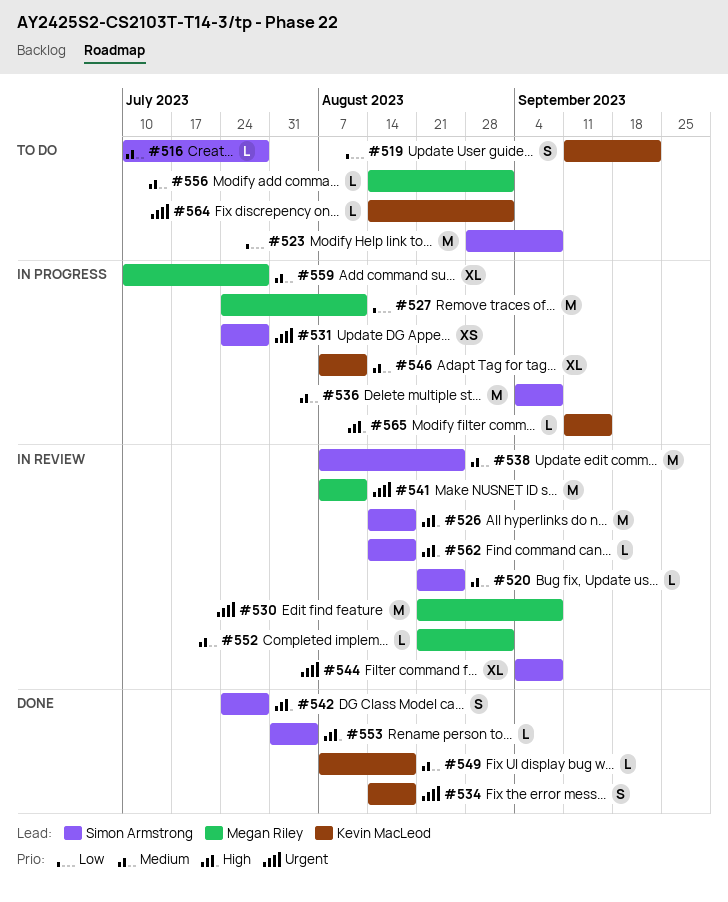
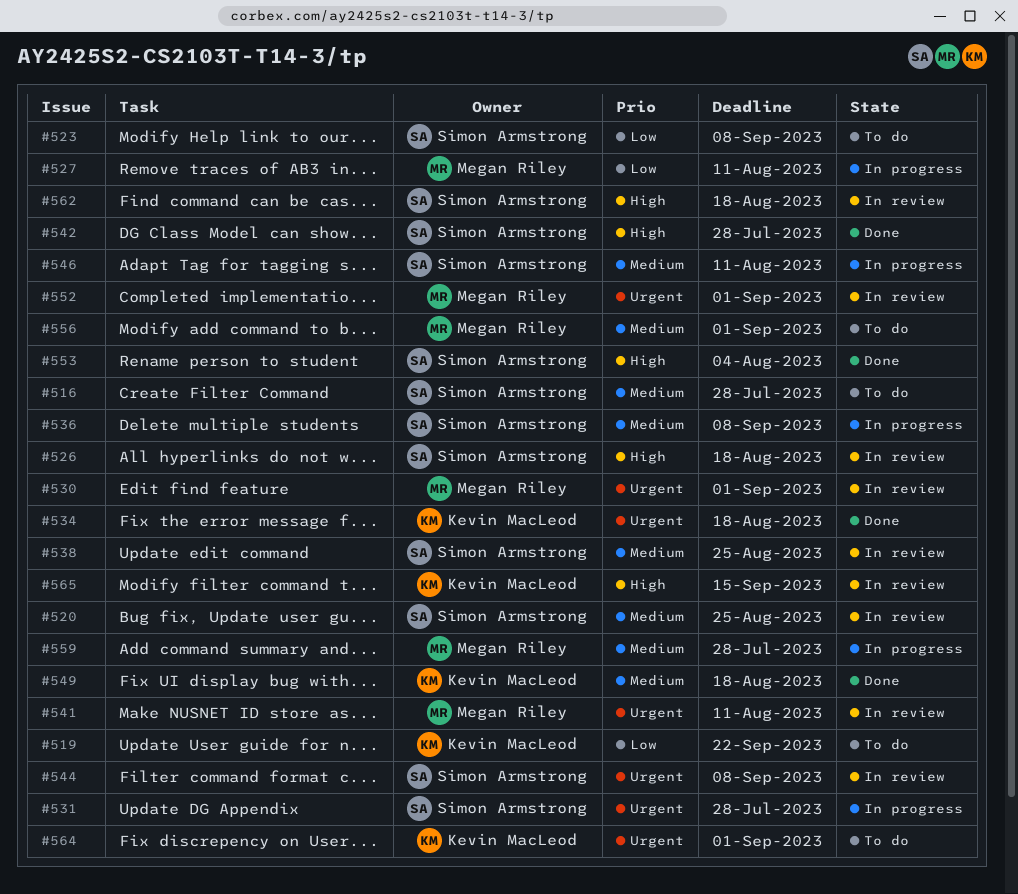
#530, due: Sep 8 -> Sep 1
#546, owner: Kevin MacLeod -> Simon Armstrong
#552, priority: Medium -> Urgent
#565, status: In progress -> In review

